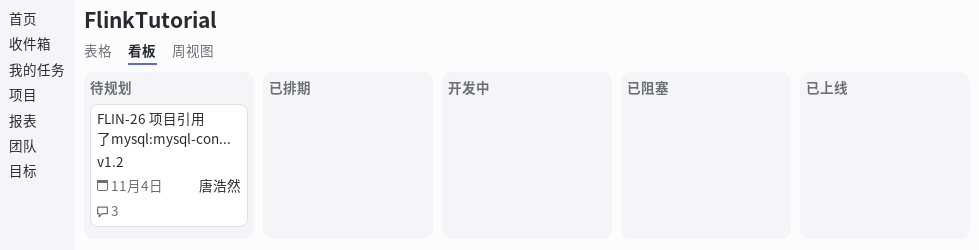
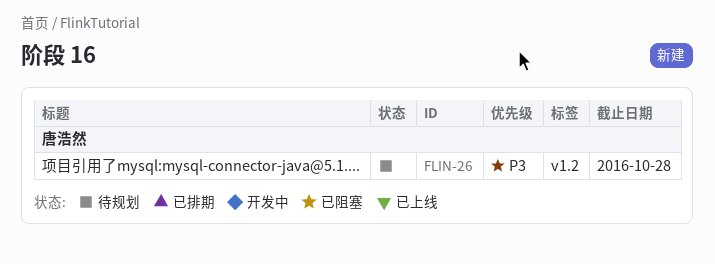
FLIN-26, due: Nov 4 -> Oct 28

